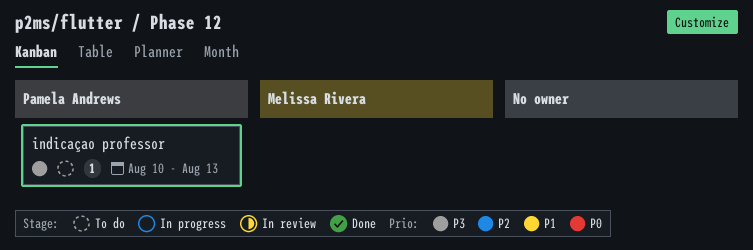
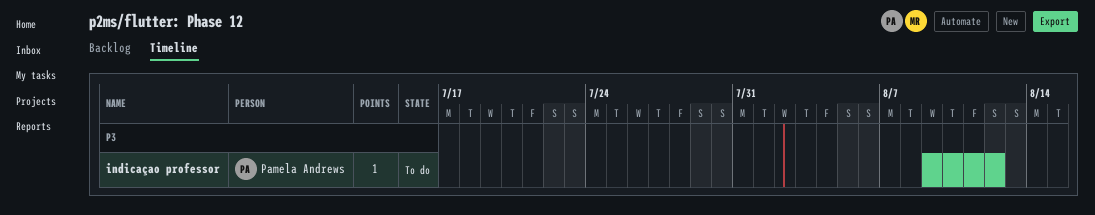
indicaçao professor, start: Aug 10 -> Aug 9
indicaçao professor, due: Aug 13 -> Aug 12

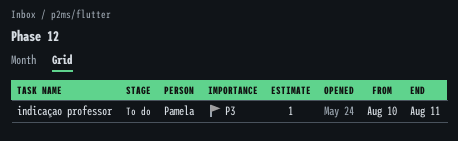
indicaçao professor, start: Aug 9 -> Aug 10
indicaçao professor, due: Aug 12 -> Aug 11

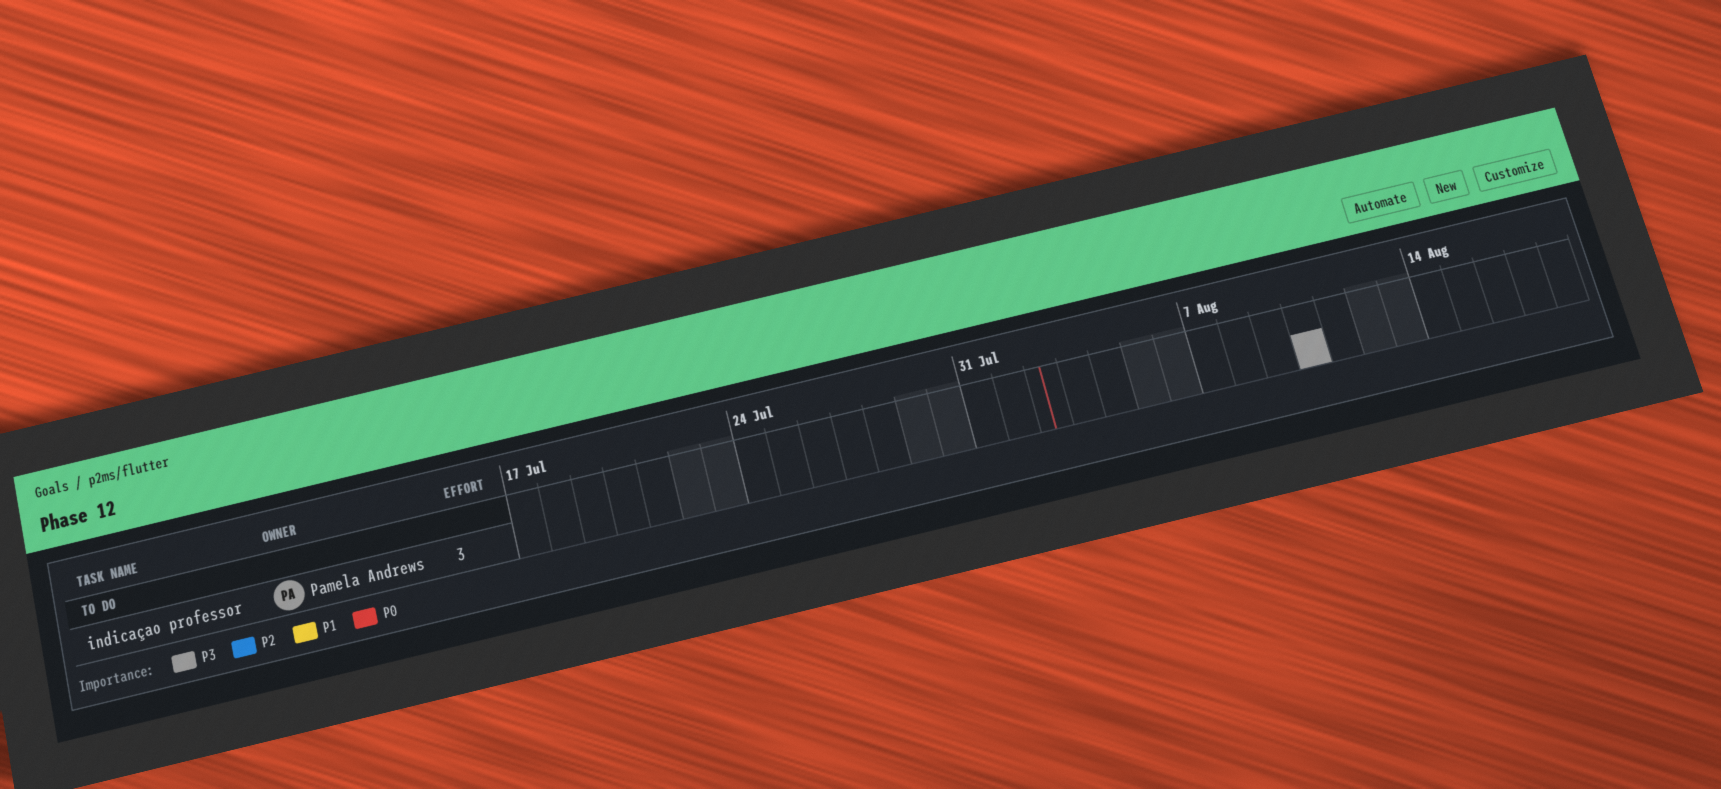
indicaçao professor, estimate: 1 -> 3
indicaçao professor, due: Aug 11 -> Aug 10

